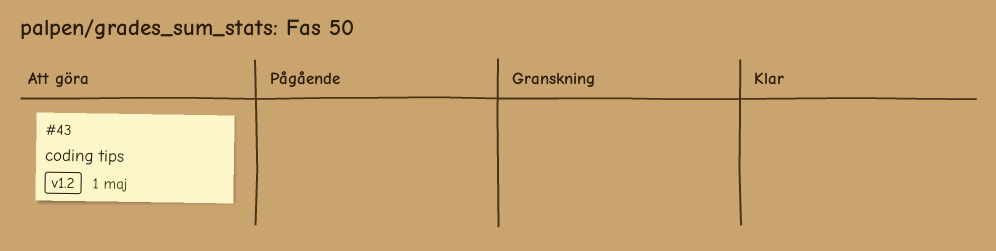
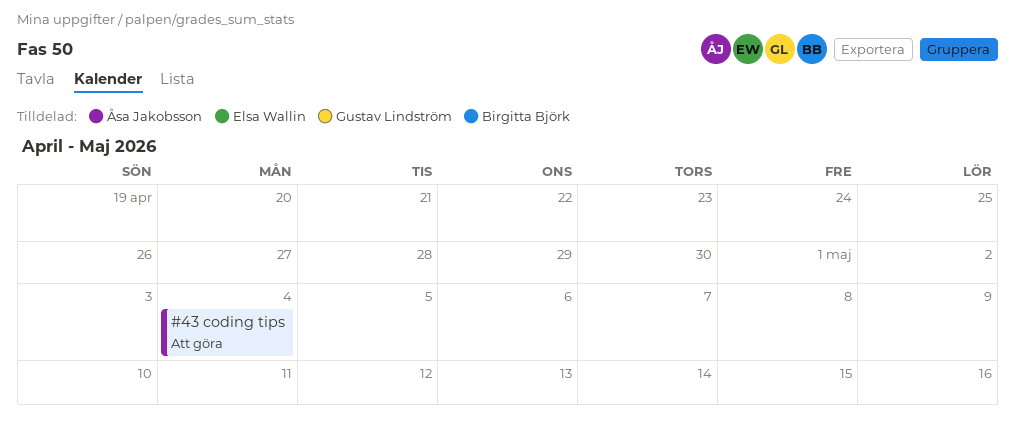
#43, due: May 1 -> May 4

